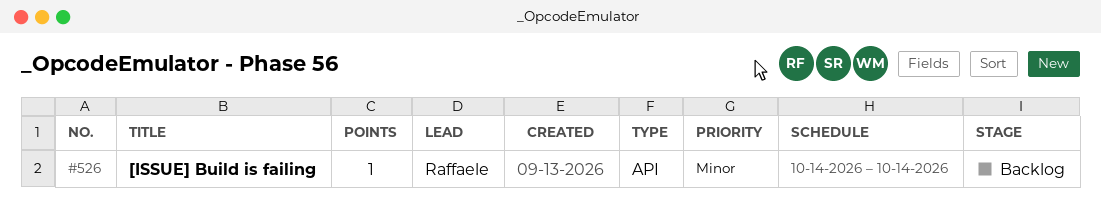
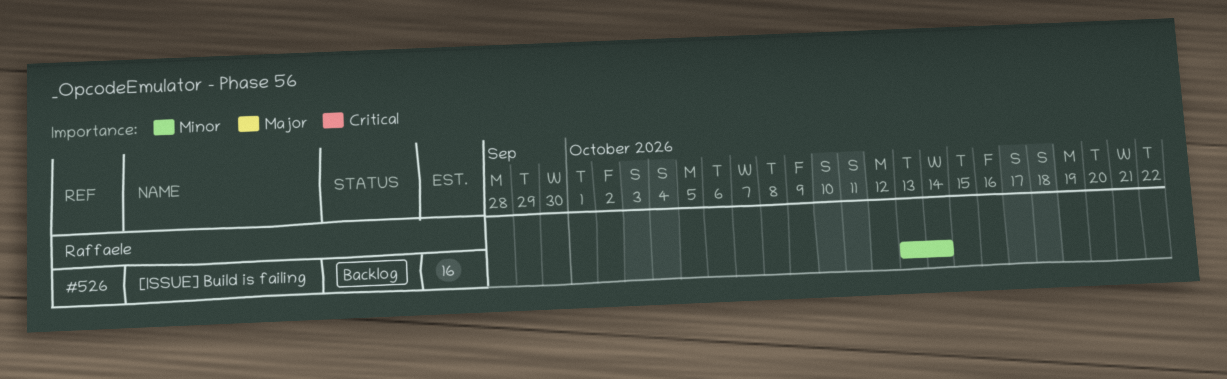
#526, estimate: 1 -> 16
#526, start: Oct 14 -> Oct 13

